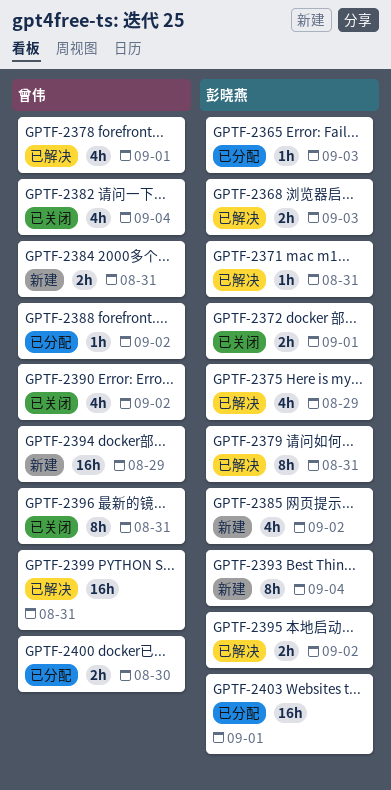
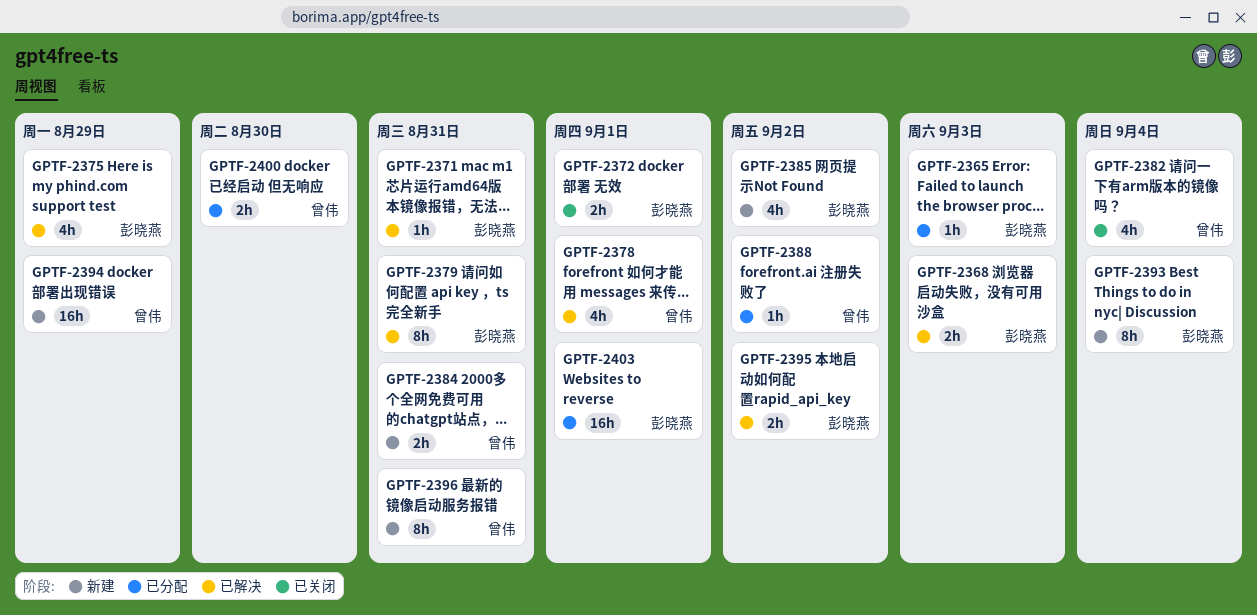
GPTF-2390: present -> none
GPTF-2396, status: 已关闭 -> 新建
GPTF-2399: present -> none

